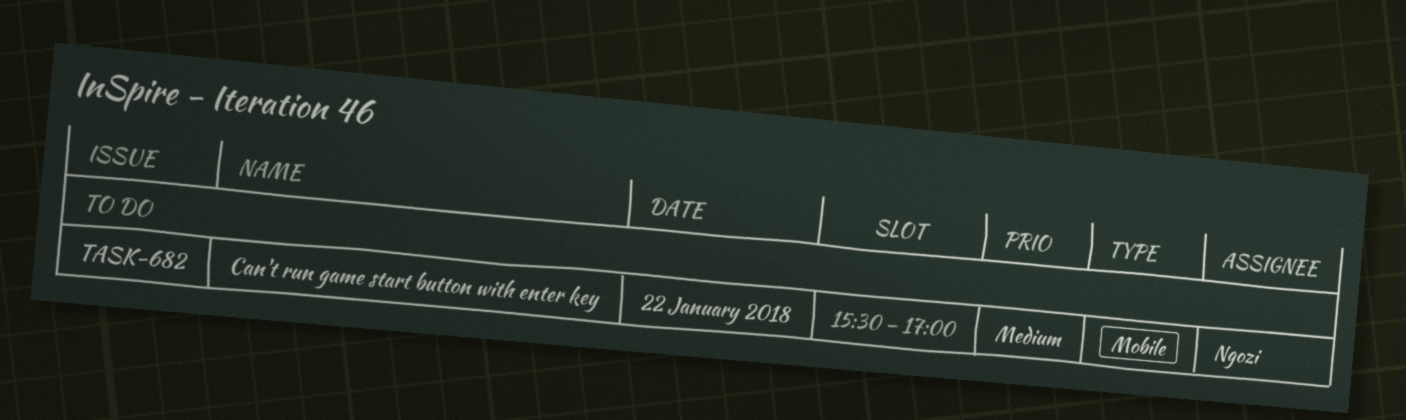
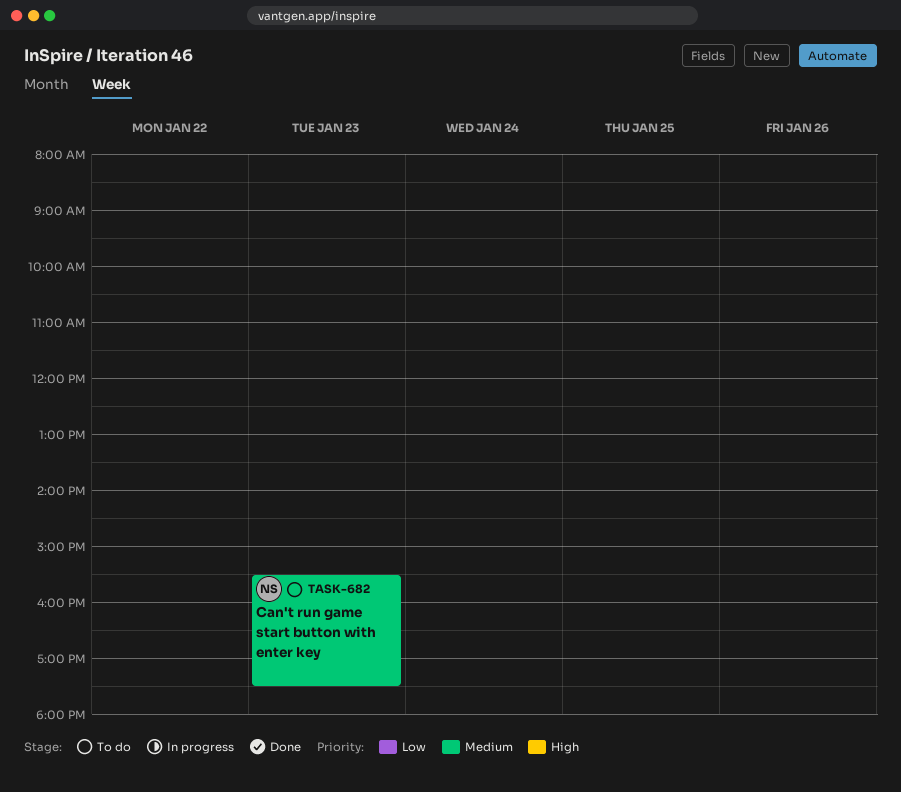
TASK-682, day: Jan 22 -> Jan 23
TASK-682, ends: 17:00 -> 17:30

